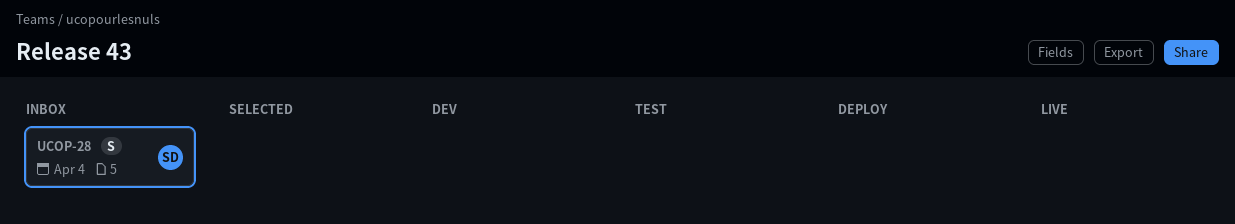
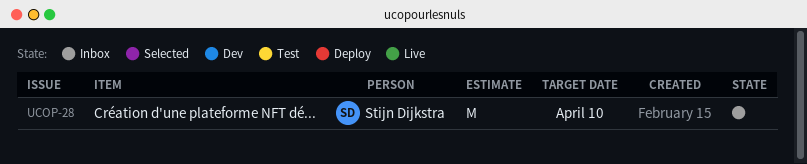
UCOP-28, estimate: S -> M
UCOP-28, due: Apr 4 -> Apr 10

